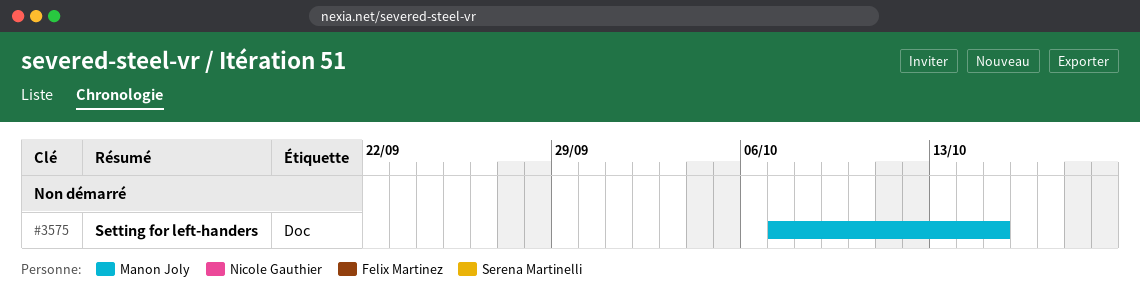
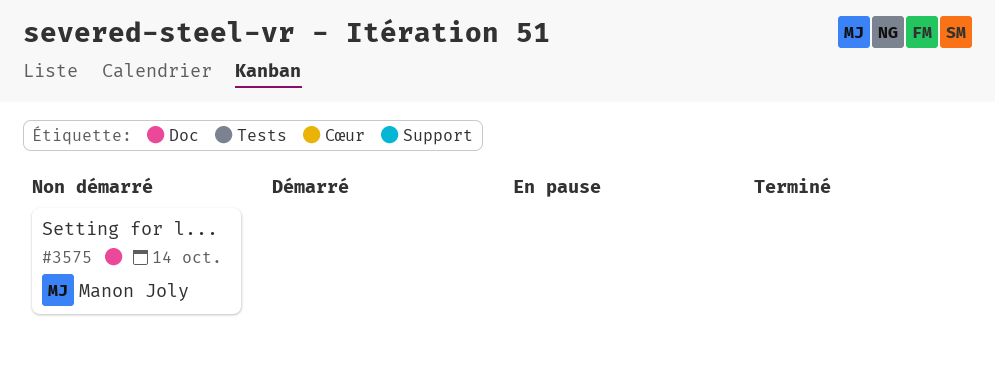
#3575, due: Oct 15 -> Oct 14

